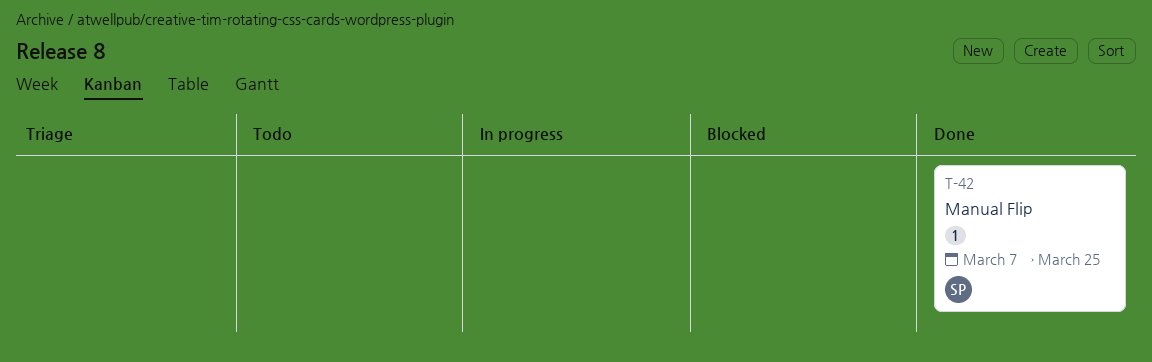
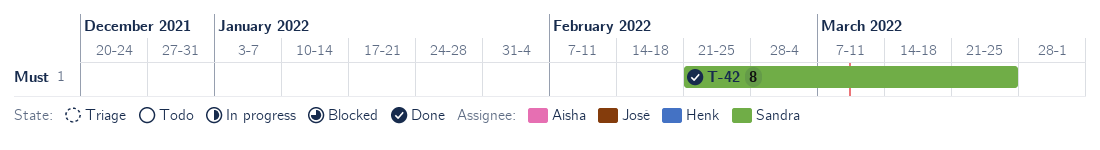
T-42, estimate: 1 -> 8
T-42, start: Mar 7 -> Feb 21

